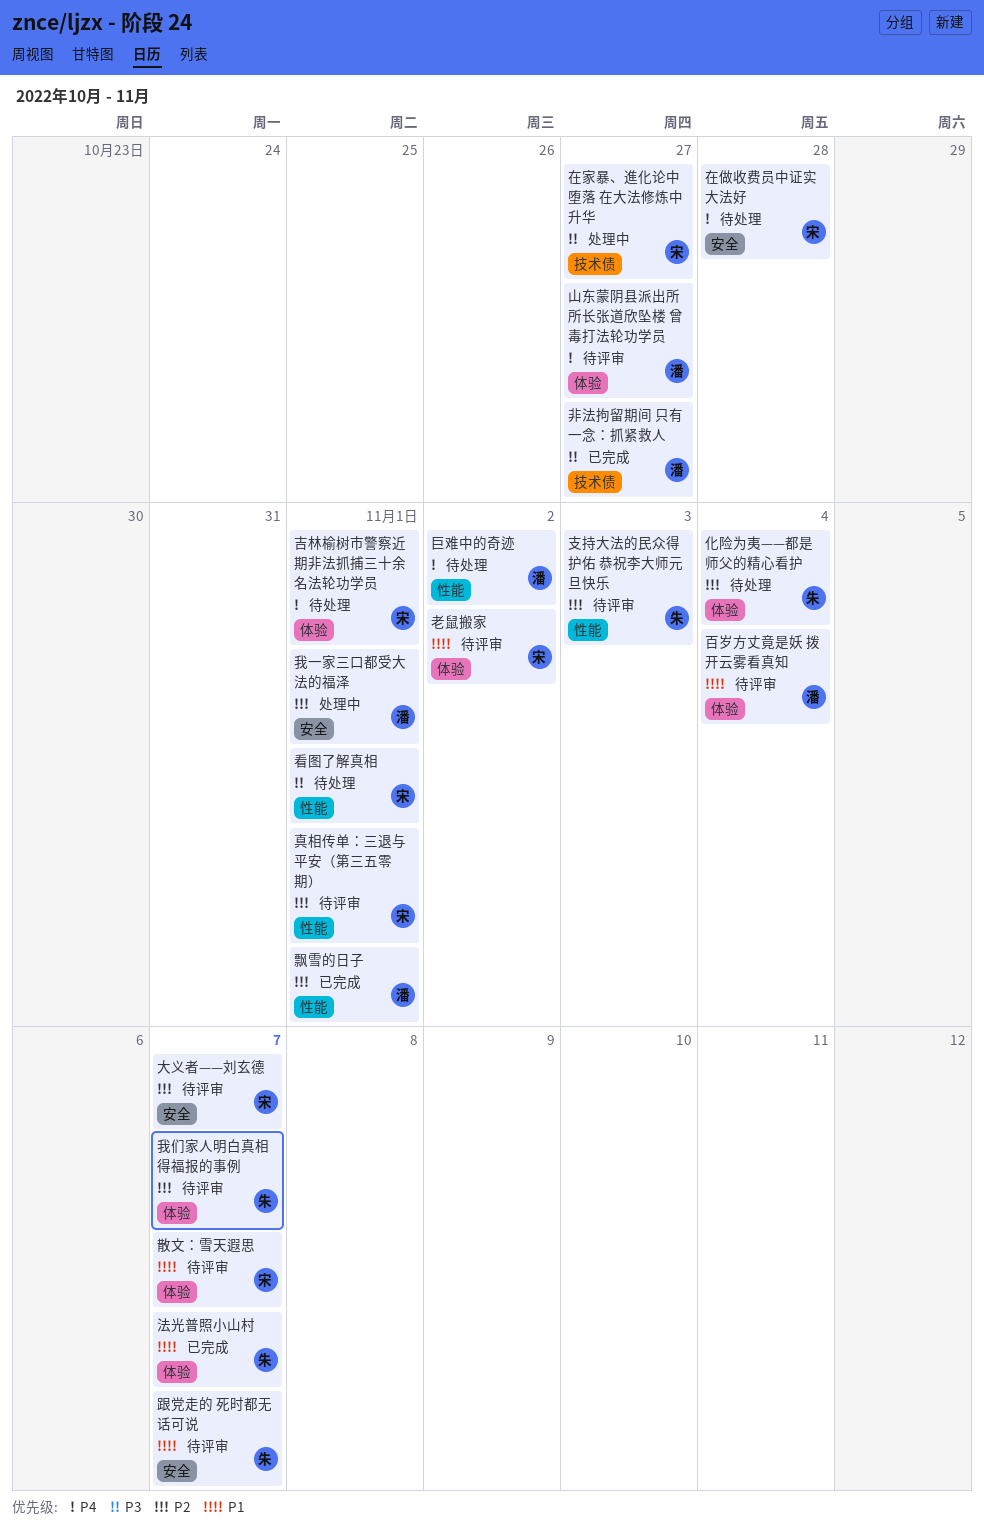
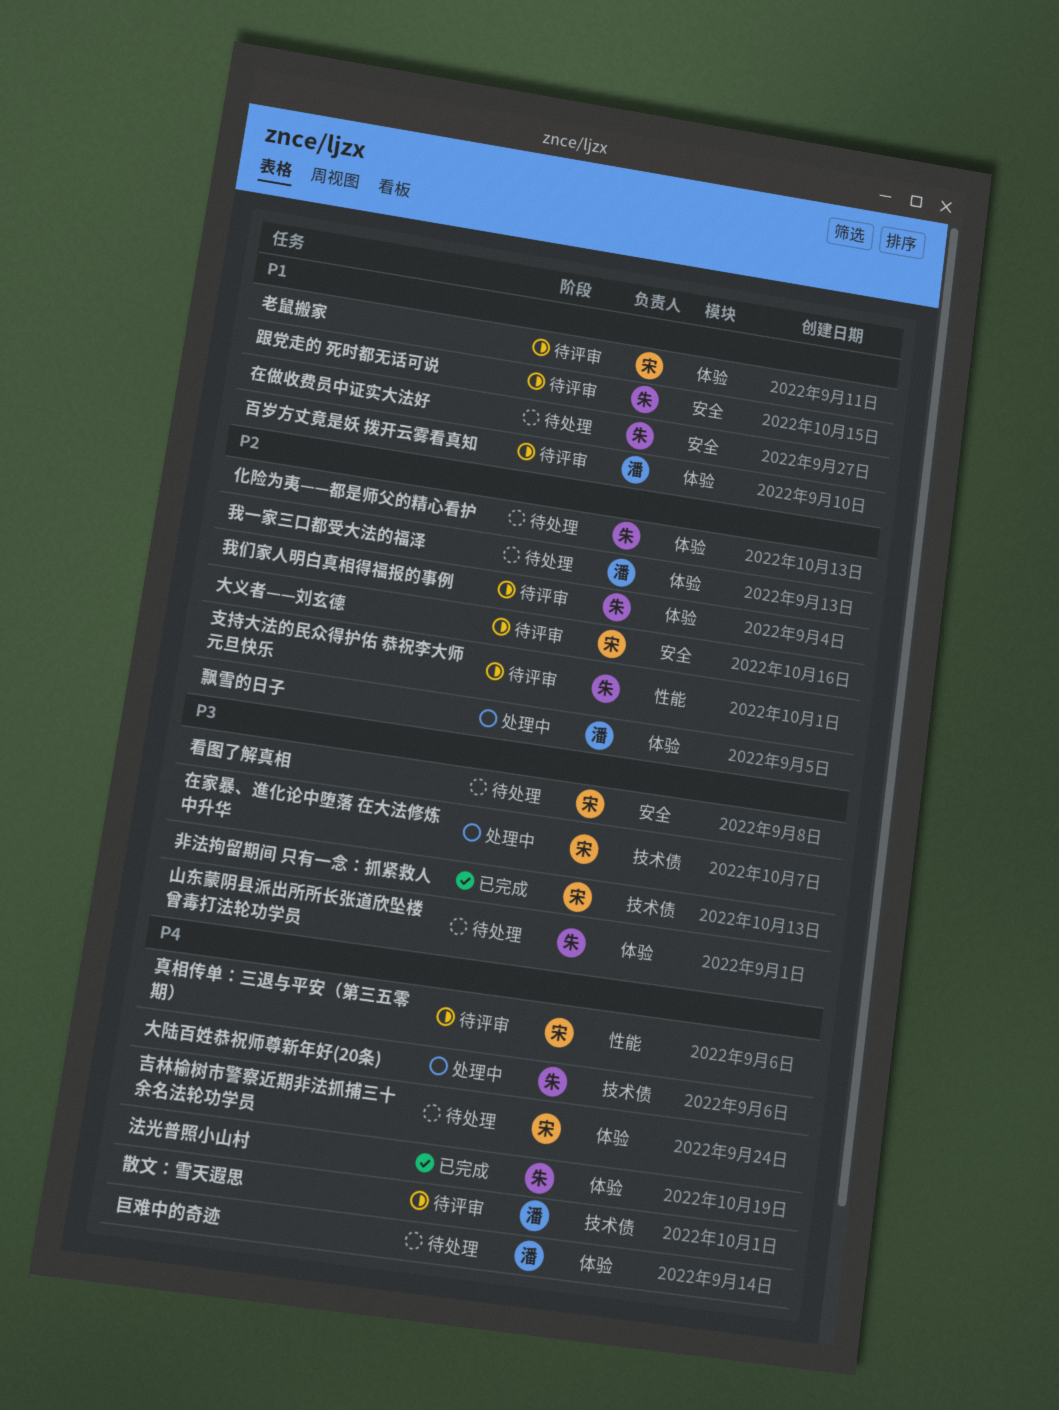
在做收费员中证实大法好, owner: 宋 -> 朱
在做收费员中证实大法好, priority: P4 -> P1
大陆百姓恭祝师尊新年好(20条): none -> present
山东蒙阴县派出所所长张道欣坠楼 曾毒打法轮功学员, status: 待评审 -> 待处理
山东蒙阴县派出所所长张道欣坠楼 曾毒打法轮功学员, owner: 潘 -> 朱
山东蒙阴县派出所所长张道欣坠楼 曾毒打法轮功学员, priority: P4 -> P3
巨难中的奇迹, label: 性能 -> 体验
我一家三口都受大法的福泽, status: 处理中 -> 待处理
我一家三口都受大法的福泽, label: 安全 -> 体验
散文：雪天遐思, owner: 宋 -> 潘
散文：雪天遐思, priority: P1 -> P4
散文：雪天遐思, label: 体验 -> 技术债
法光普照小山村, priority: P1 -> P4
看图了解真相, label: 性能 -> 安全
真相传单：三退与平安（第三五零期）, priority: P2 -> P4
非法拘留期间 只有一念：抓紧救人, owner: 潘 -> 宋
飘雪的日子, status: 已完成 -> 处理中
飘雪的日子, label: 性能 -> 体验

